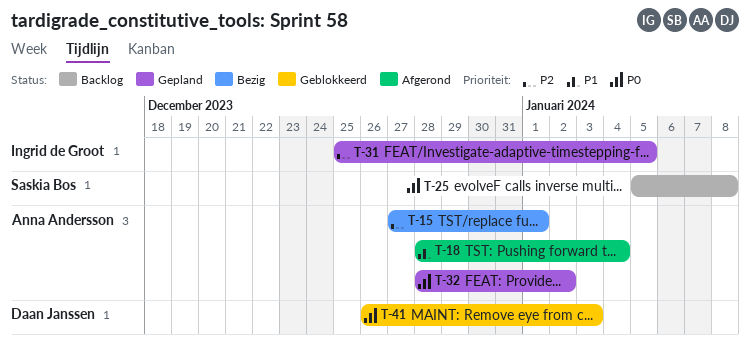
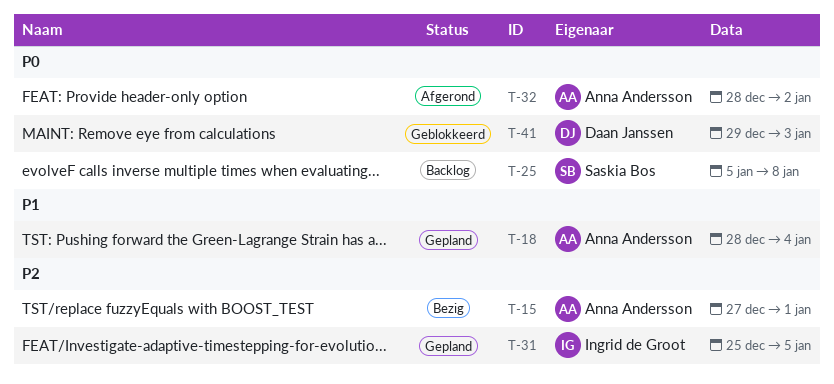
T-18, status: Afgerond -> Gepland
T-32, status: Gepland -> Afgerond
T-41, start: Dec 26 -> Dec 29

